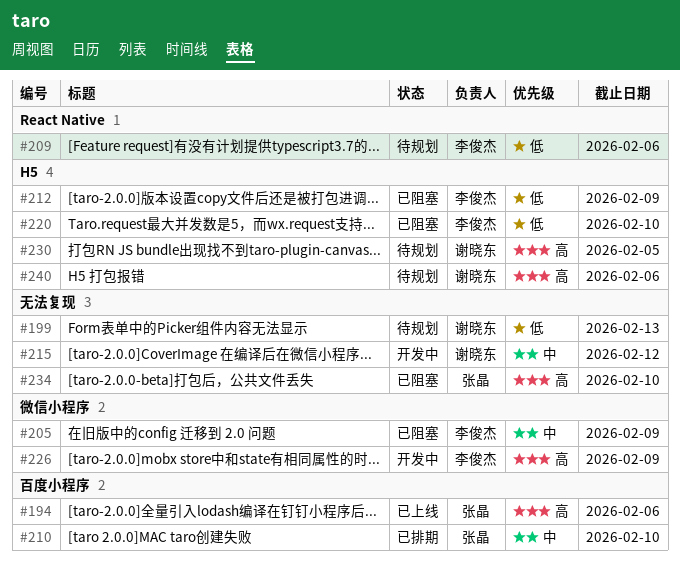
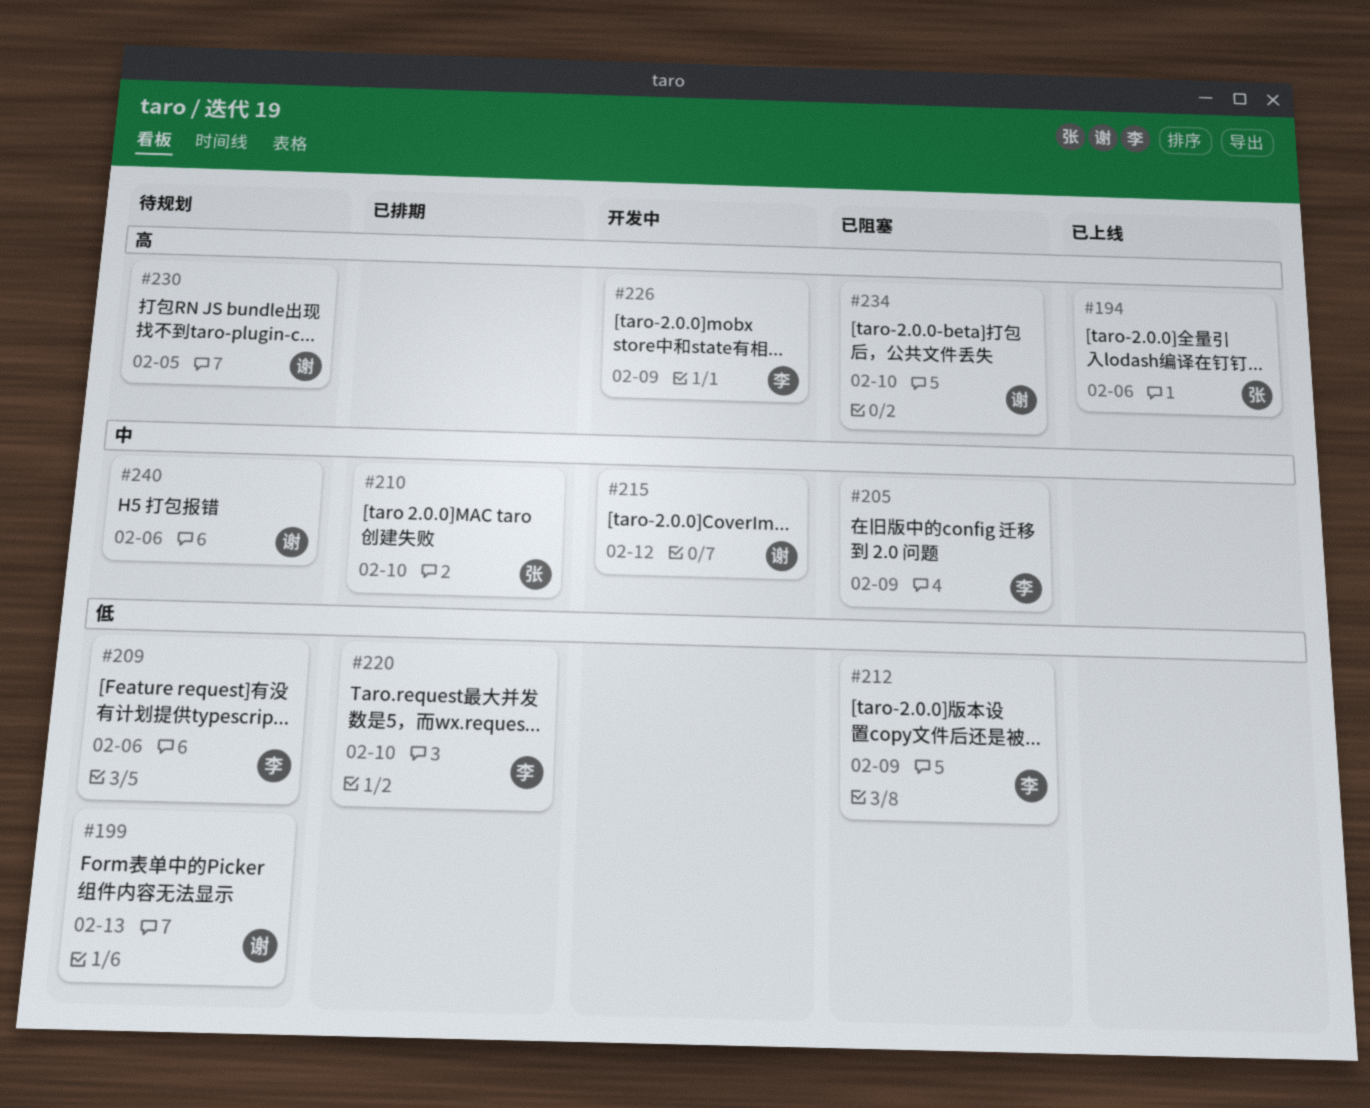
#220, status: 已阻塞 -> 已排期
#234, owner: 张晶 -> 谢晓东
#240, priority: 高 -> 中

